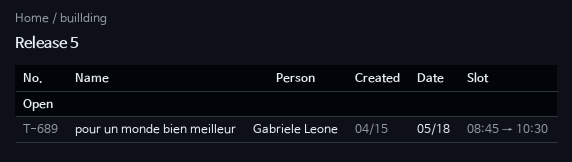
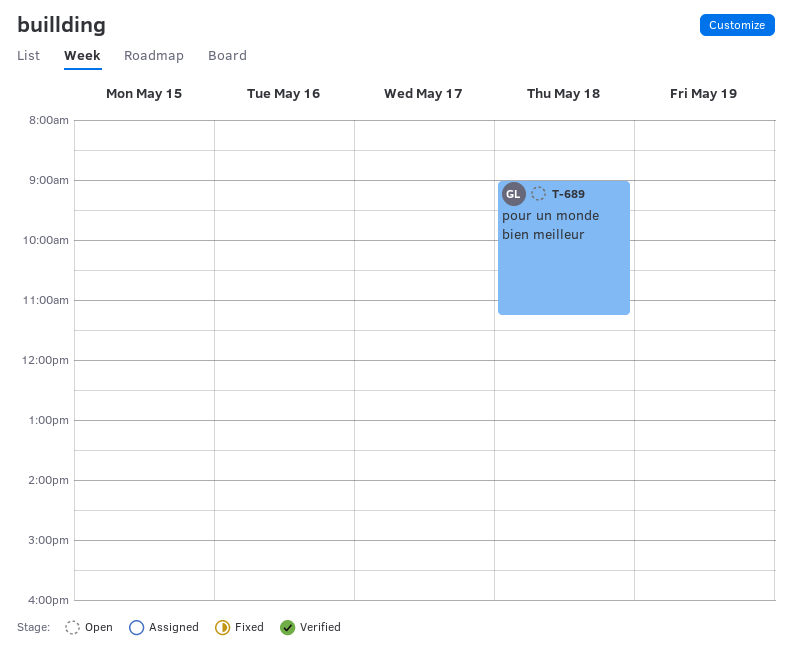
T-689, begins: 08:45 -> 09:00
T-689, ends: 10:30 -> 11:15

